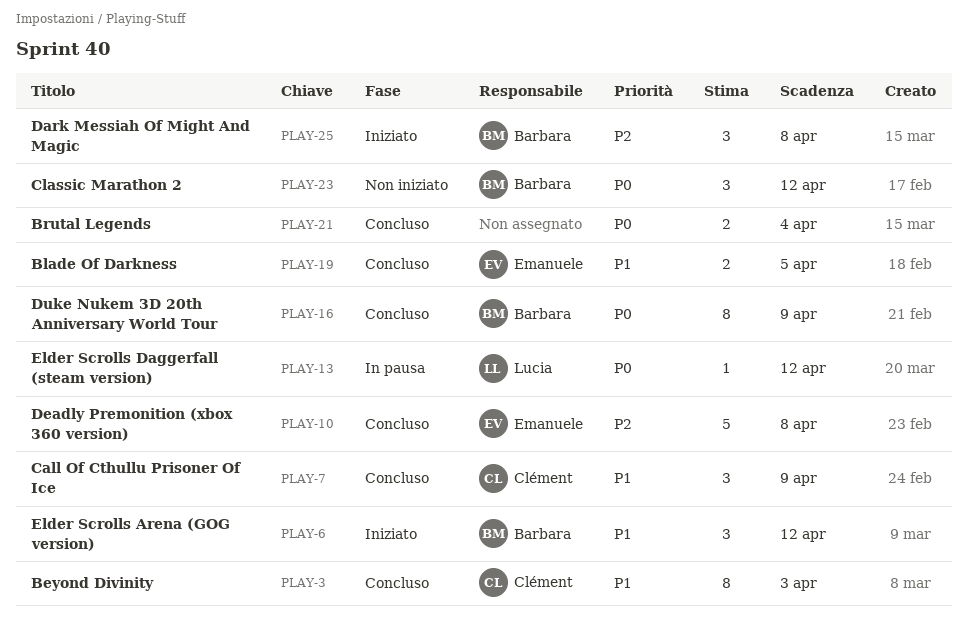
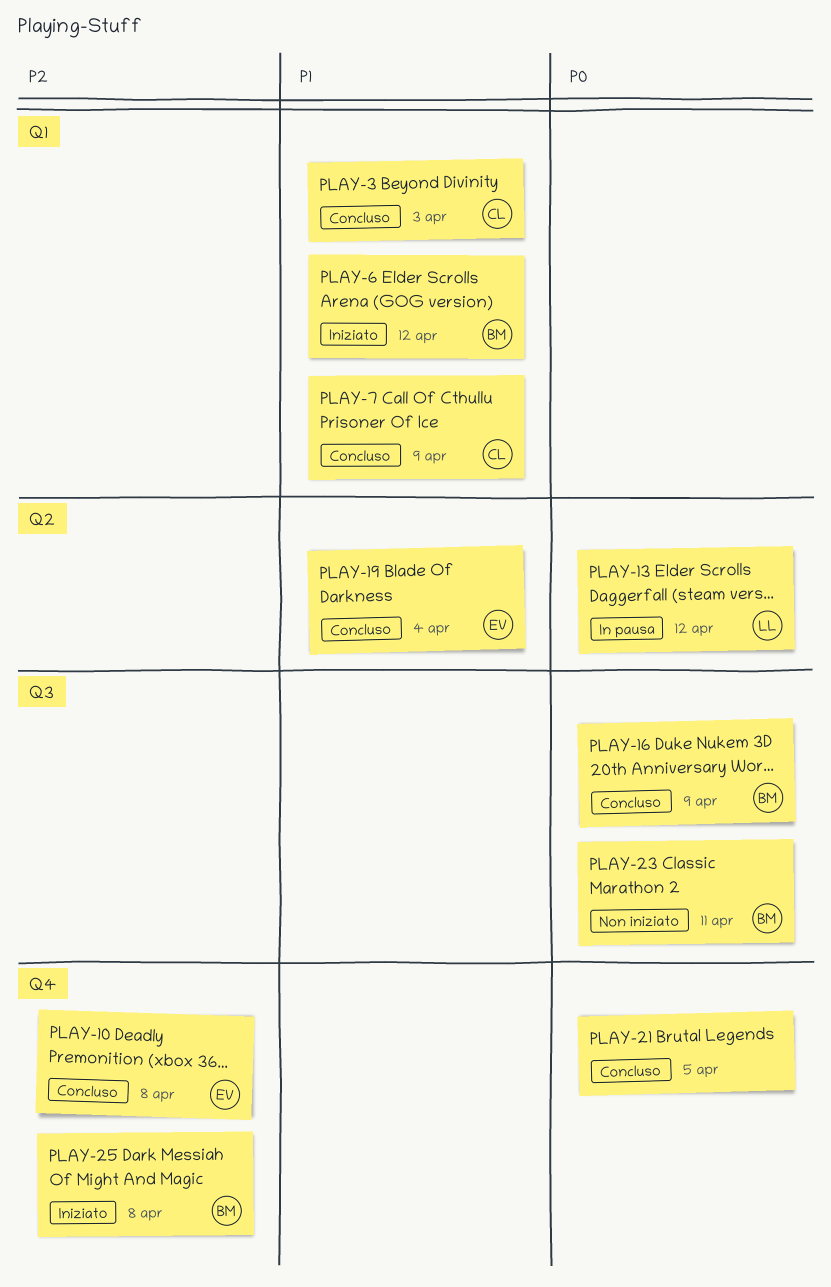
PLAY-19, due: Apr 5 -> Apr 4
PLAY-21, due: Apr 4 -> Apr 5
PLAY-23, due: Apr 12 -> Apr 11

